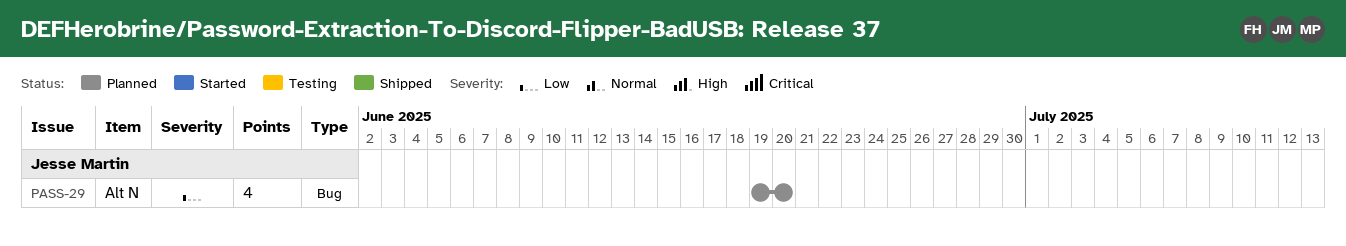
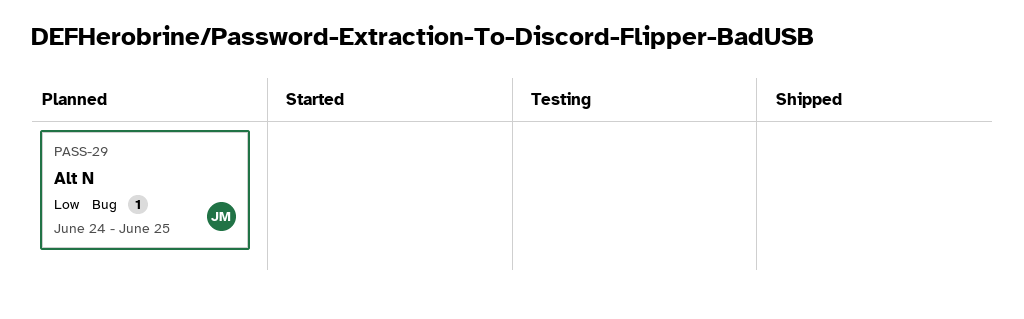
PASS-29, estimate: 4 -> 1
PASS-29, start: Jun 19 -> Jun 24
PASS-29, due: Jun 20 -> Jun 25

